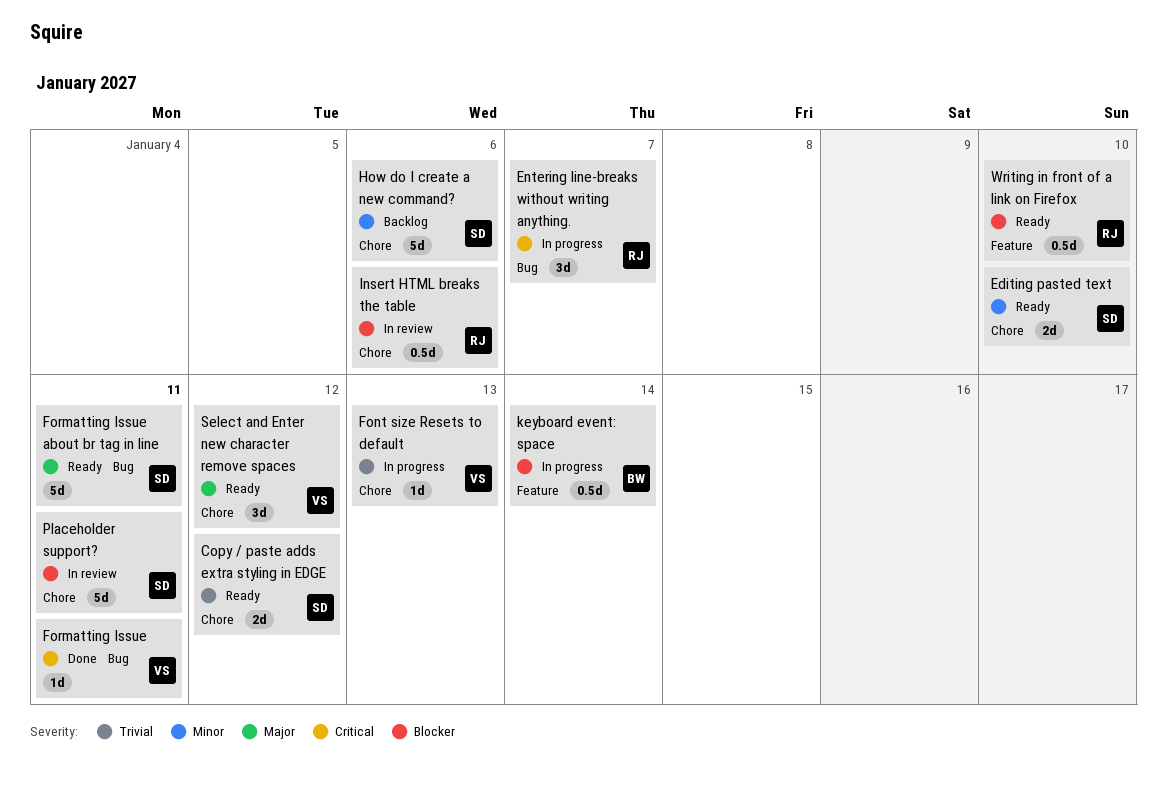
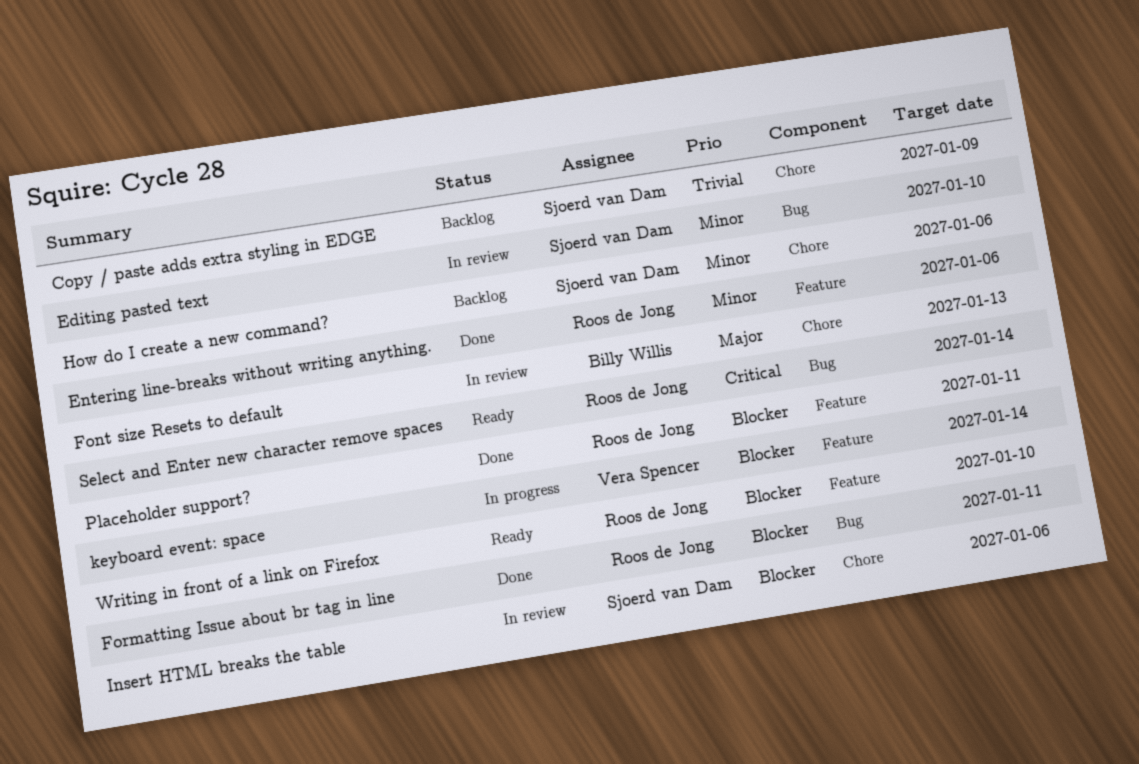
Copy / paste adds extra styling in EDGE, status: Ready -> Backlog
Copy / paste adds extra styling in EDGE, due: Jan 12 -> Jan 9
Editing pasted text, status: Ready -> In review
Editing pasted text, label: Chore -> Bug
Entering line-breaks without writing anything., status: In progress -> Done
Entering line-breaks without writing anything., priority: Critical -> Minor
Entering line-breaks without writing anything., label: Bug -> Feature
Entering line-breaks without writing anything., due: Jan 7 -> Jan 6
Font size Resets to default, status: In progress -> In review
Font size Resets to default, owner: Vera Spencer -> Billy Willis
Font size Resets to default, priority: Trivial -> Major
Formatting Issue: present -> none
Formatting Issue about br tag in line, status: Ready -> Done
Formatting Issue about br tag in line, owner: Sjoerd van Dam -> Roos de Jong
Formatting Issue about br tag in line, priority: Major -> Blocker
Insert HTML breaks the table, owner: Roos de Jong -> Sjoerd van Dam
keyboard event: space, owner: Billy Willis -> Vera Spencer
Placeholder support?, status: In review -> Done
Placeholder support?, owner: Sjoerd van Dam -> Roos de Jong
Placeholder support?, label: Chore -> Feature
Select and Enter new character remove spaces, owner: Vera Spencer -> Roos de Jong
Select and Enter new character remove spaces, priority: Major -> Critical
Select and Enter new character remove spaces, label: Chore -> Bug
Select and Enter new character remove spaces, due: Jan 12 -> Jan 14

